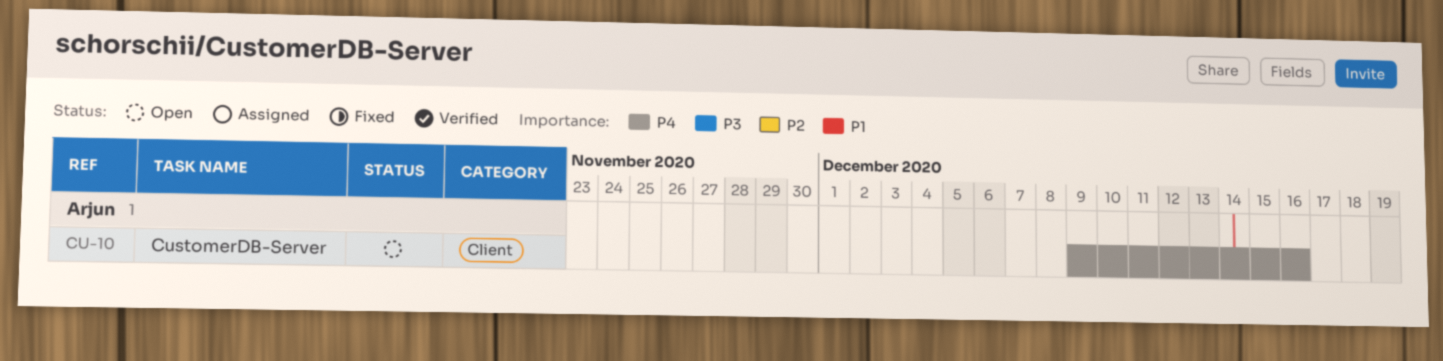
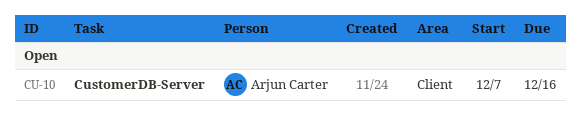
CU-10, start: Dec 9 -> Dec 7

